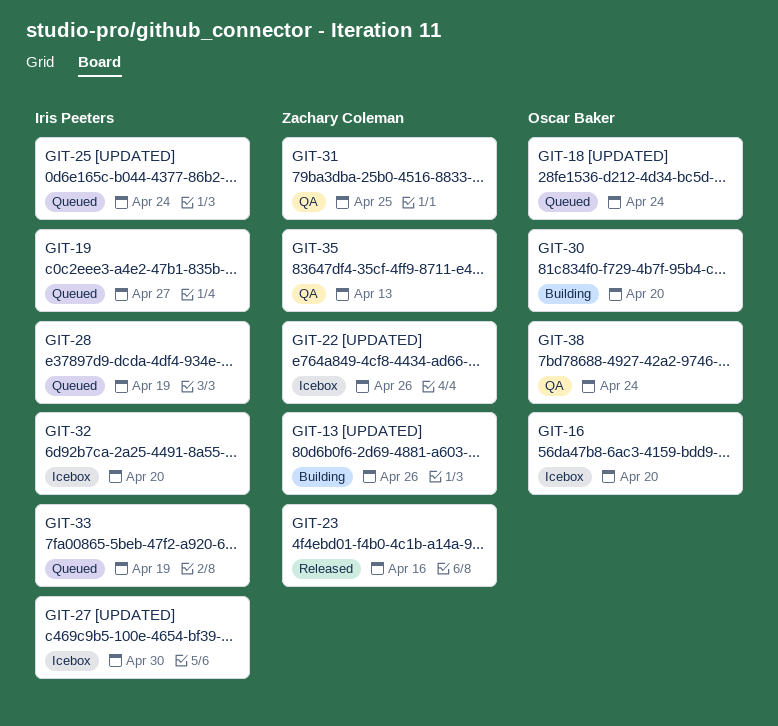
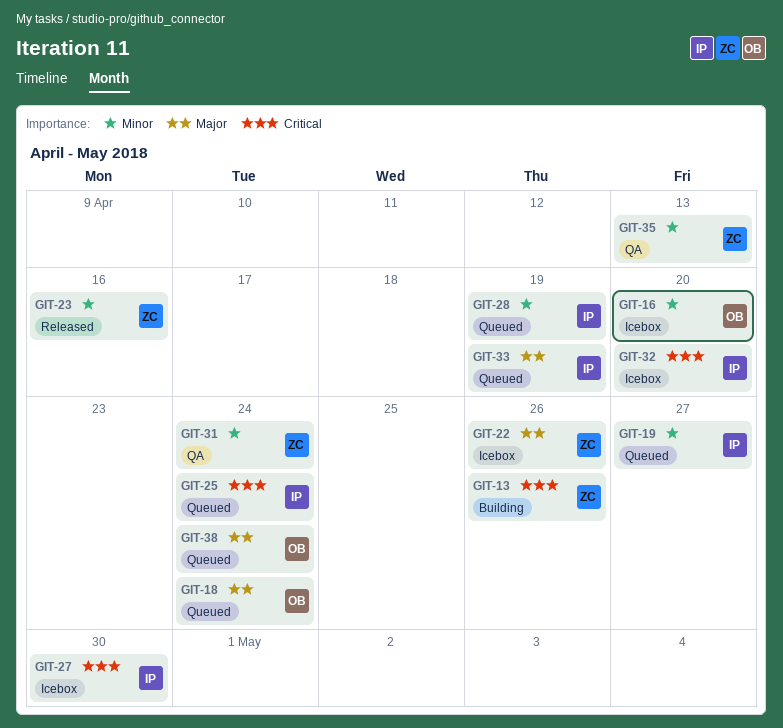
GIT-30: present -> none
GIT-31, due: Apr 25 -> Apr 24
GIT-38, status: QA -> Queued

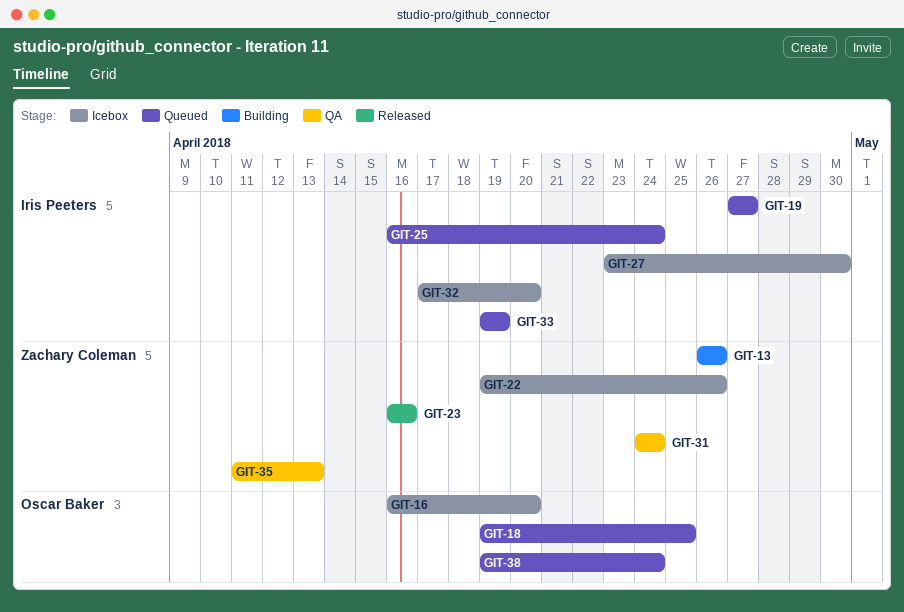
GIT-18, due: Apr 24 -> Apr 25
GIT-28: present -> none

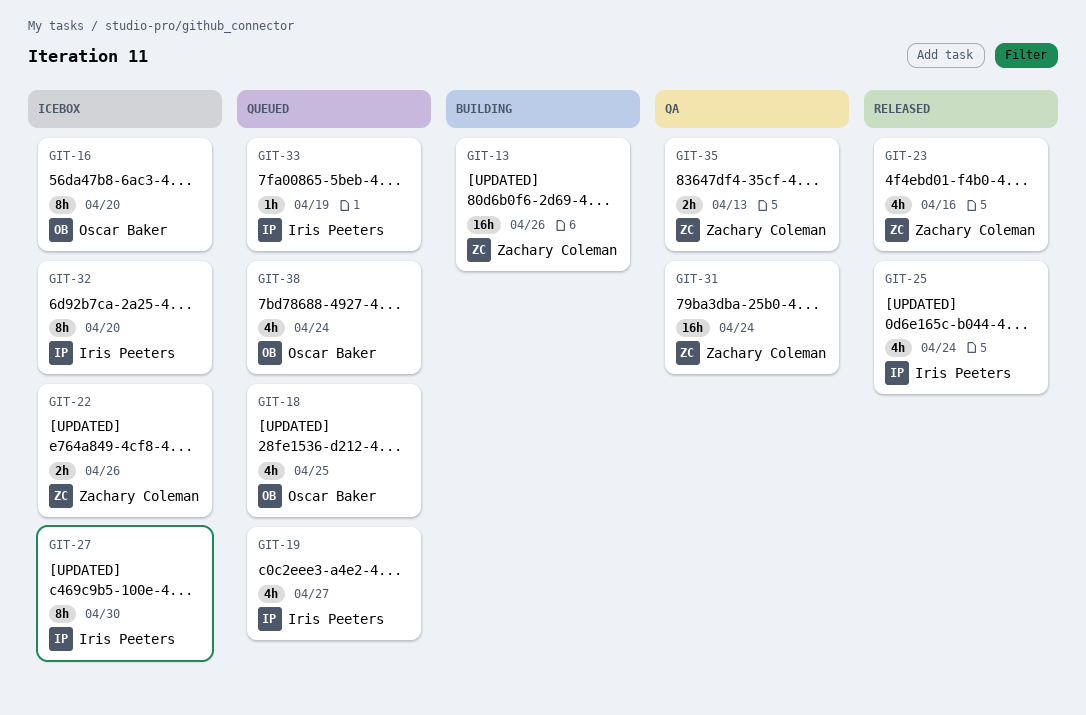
GIT-25, status: Queued -> Released

